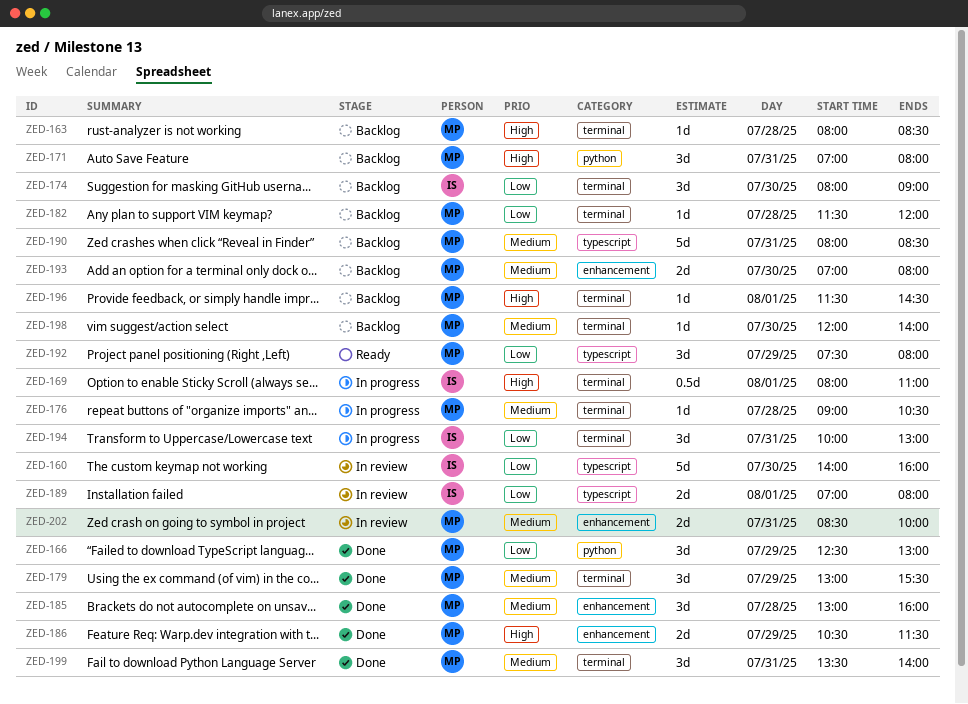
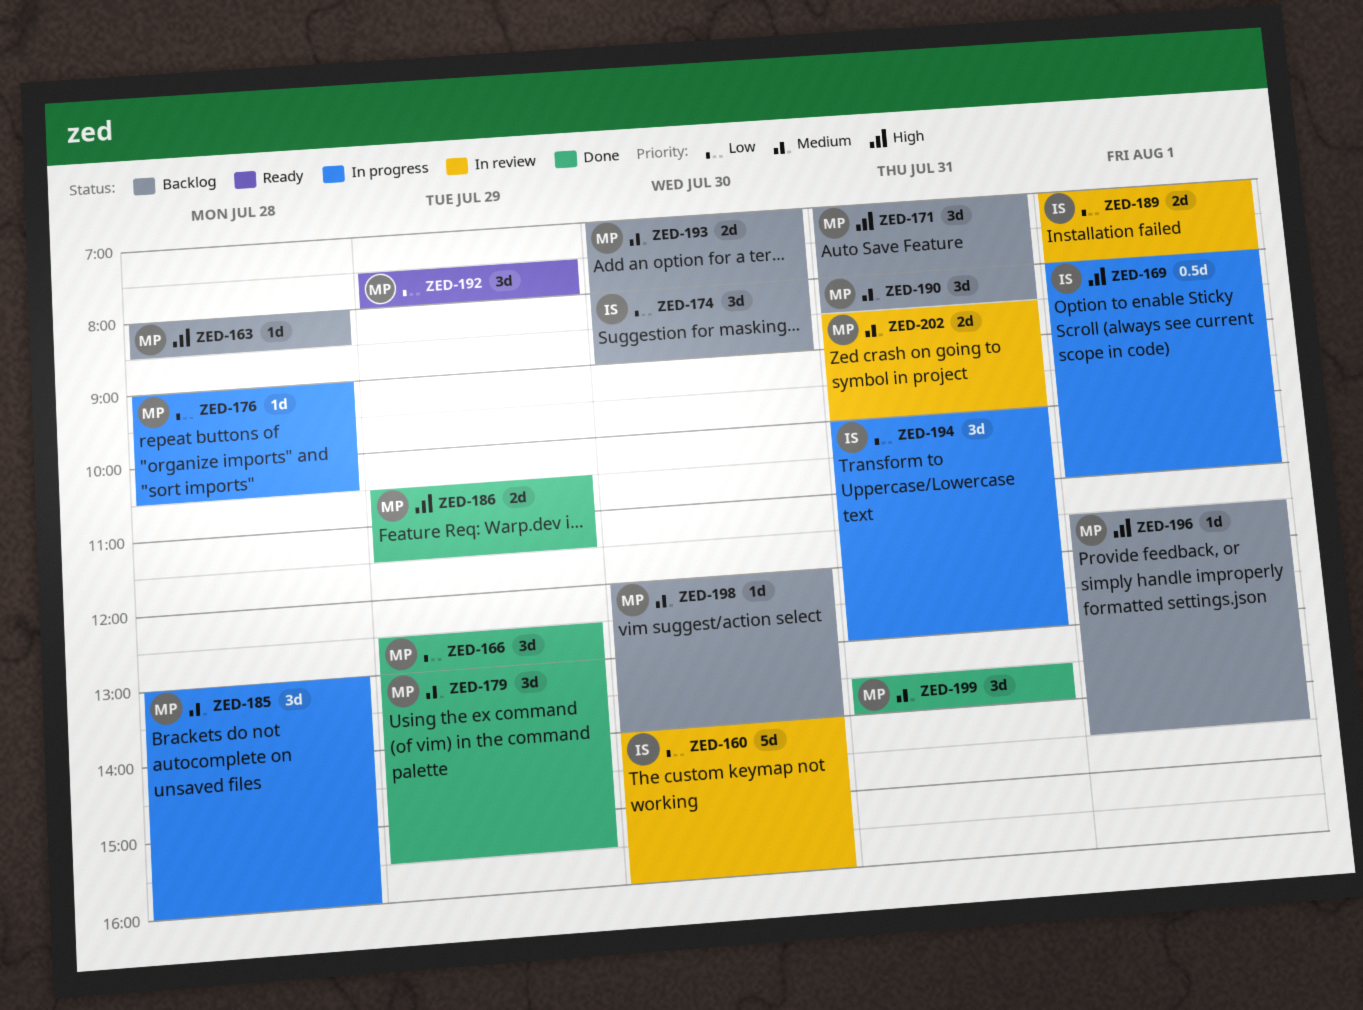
ZED-176, priority: Medium -> Low
ZED-182: present -> none
ZED-185, status: Done -> In progress
ZED-190, estimate: 5d -> 3d

